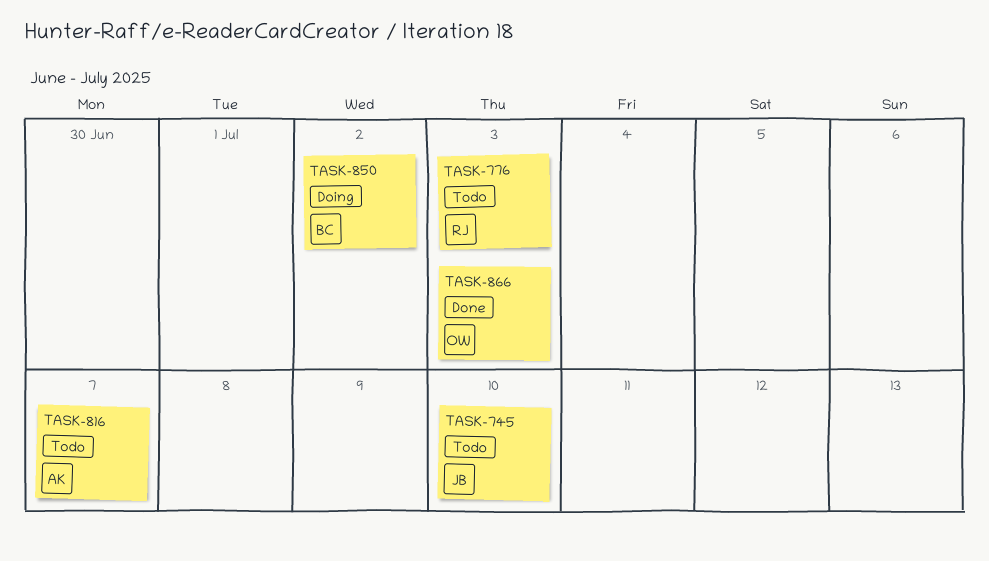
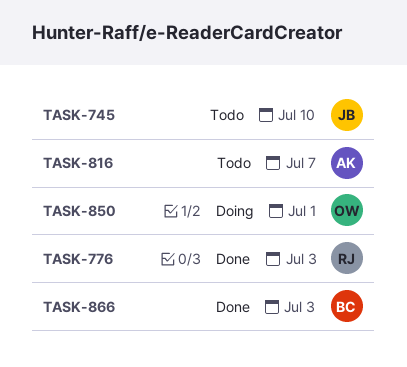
TASK-776, status: Todo -> Done
TASK-850, owner: BC -> OW
TASK-850, due: Jul 2 -> Jul 1
TASK-866, owner: OW -> BC

